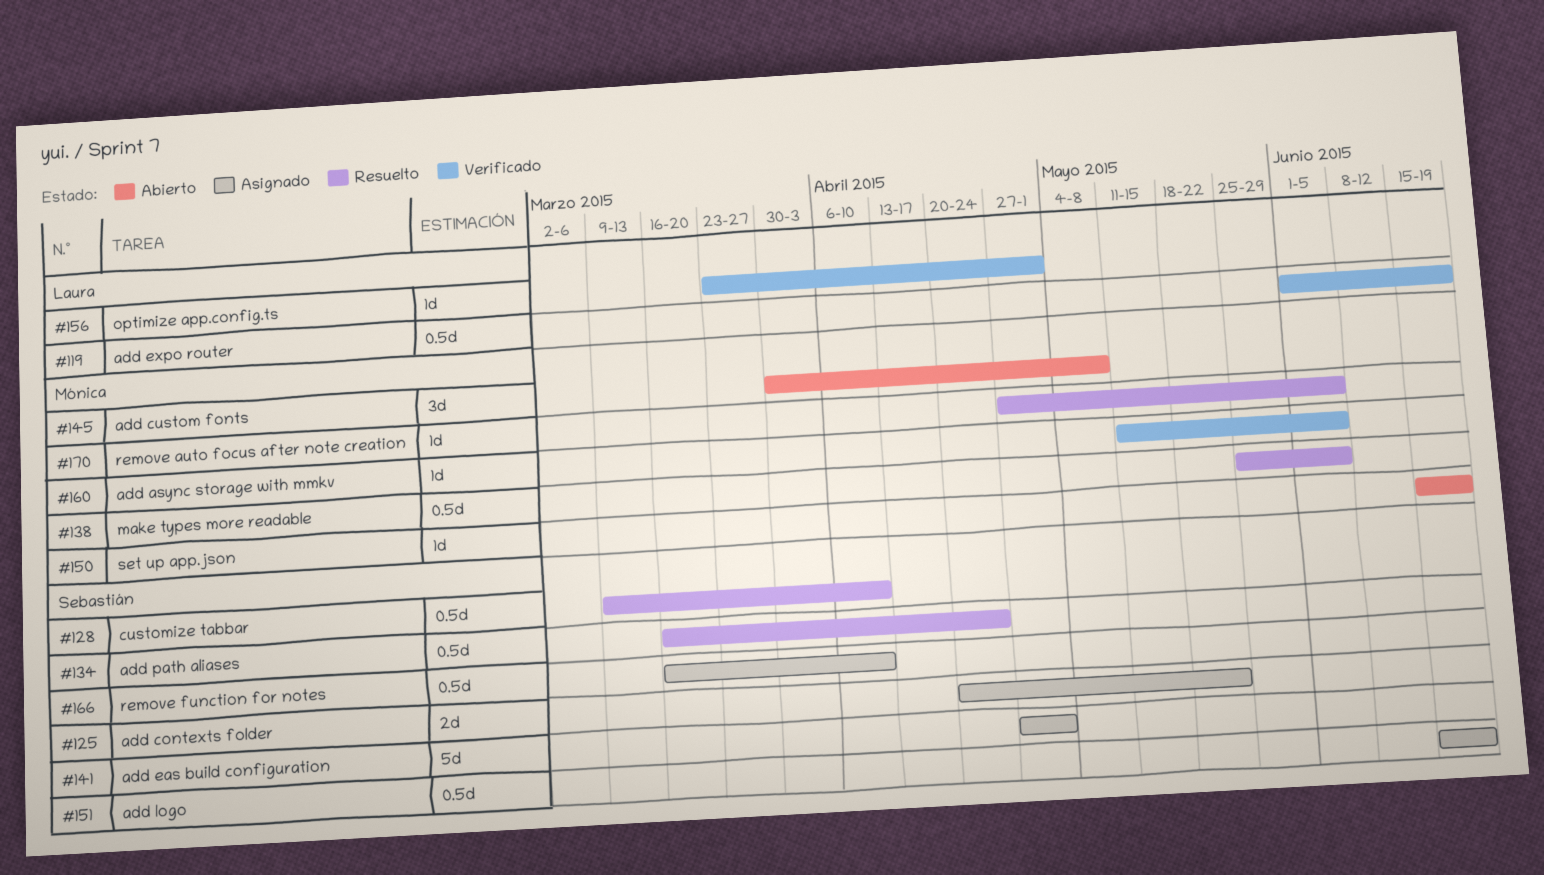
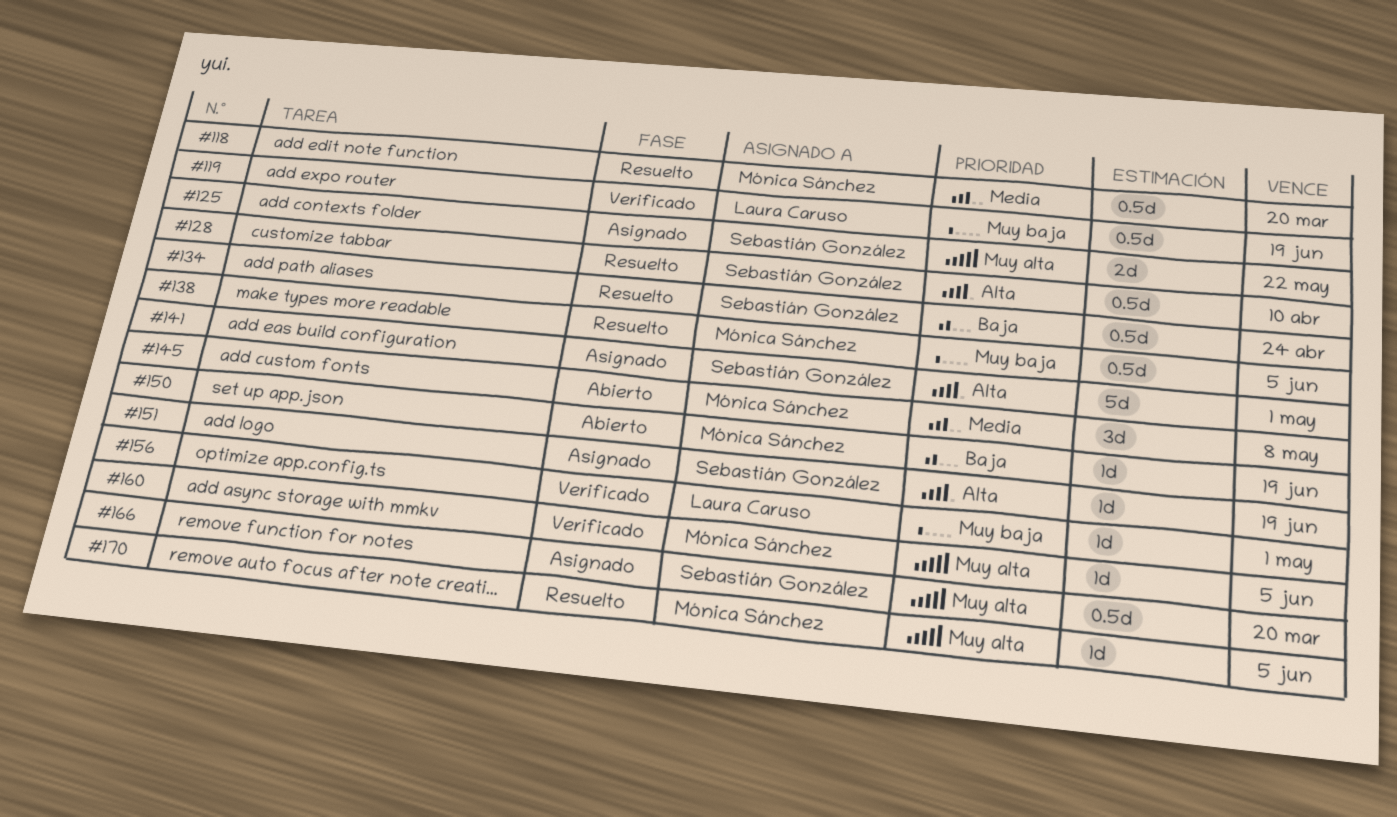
#118: none -> present
#151, estimate: 0.5d -> 1d
#166, due: Apr 10 -> Mar 20

